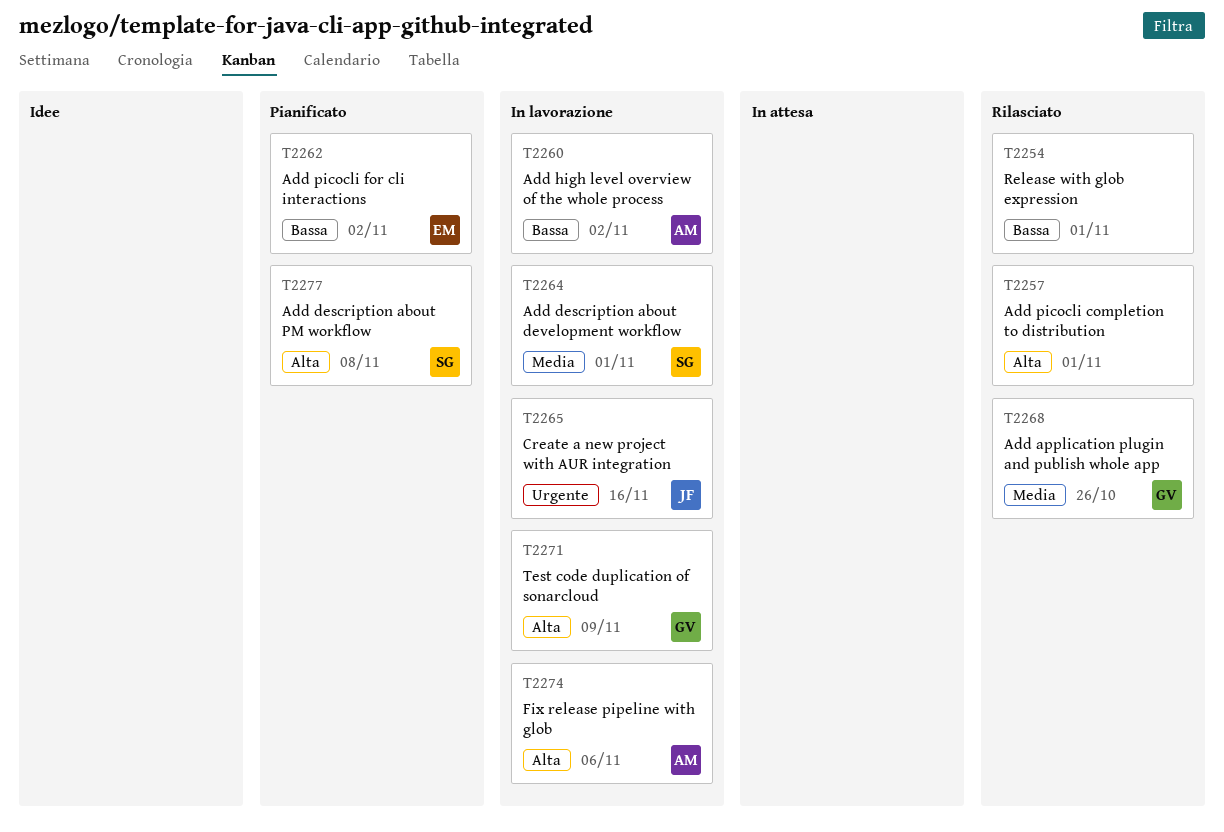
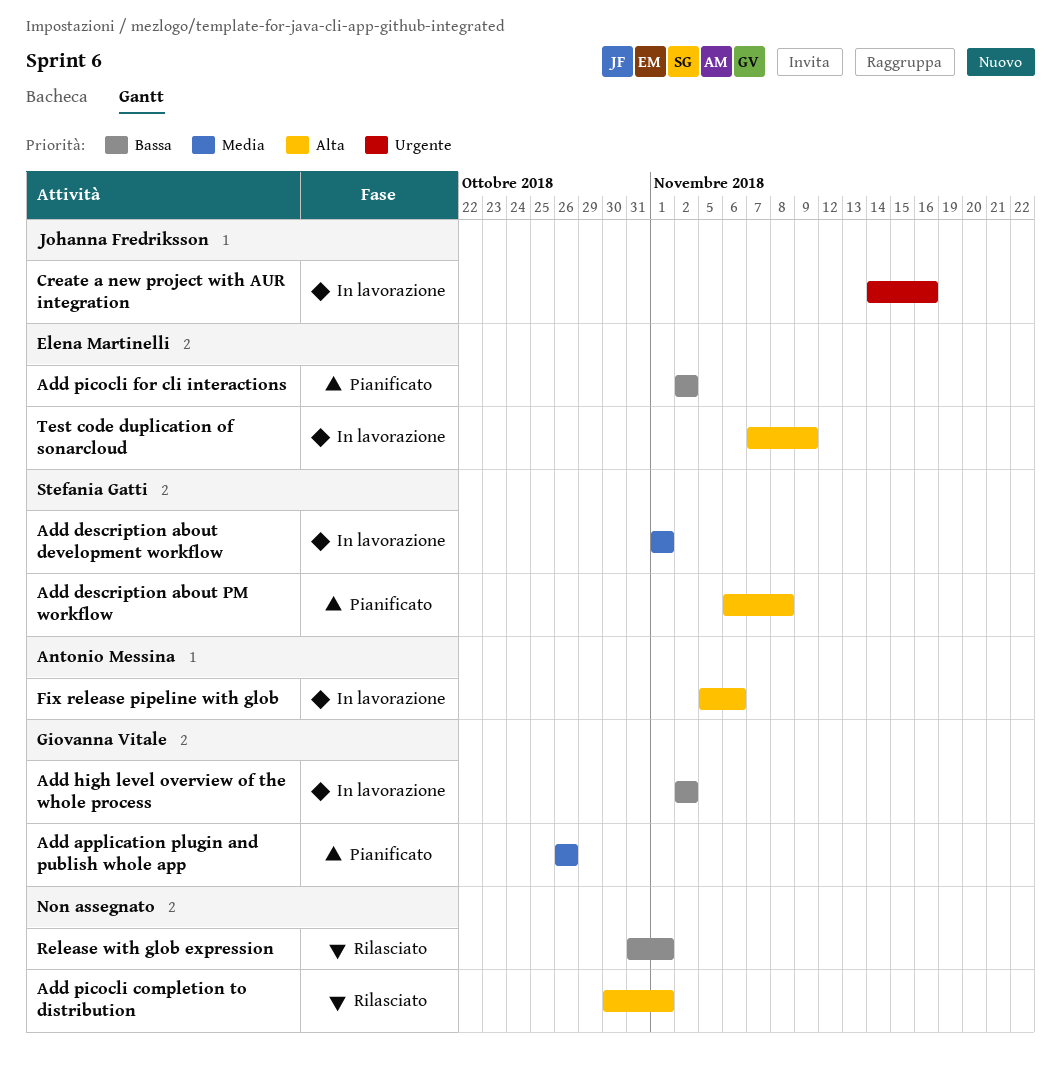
Add application plugin and publish whole app, status: Rilasciato -> Pianificato
Add high level overview of the whole process, owner: Antonio Messina -> Giovanna Vitale
Test code duplication of sonarcloud, owner: Giovanna Vitale -> Elena Martinelli

